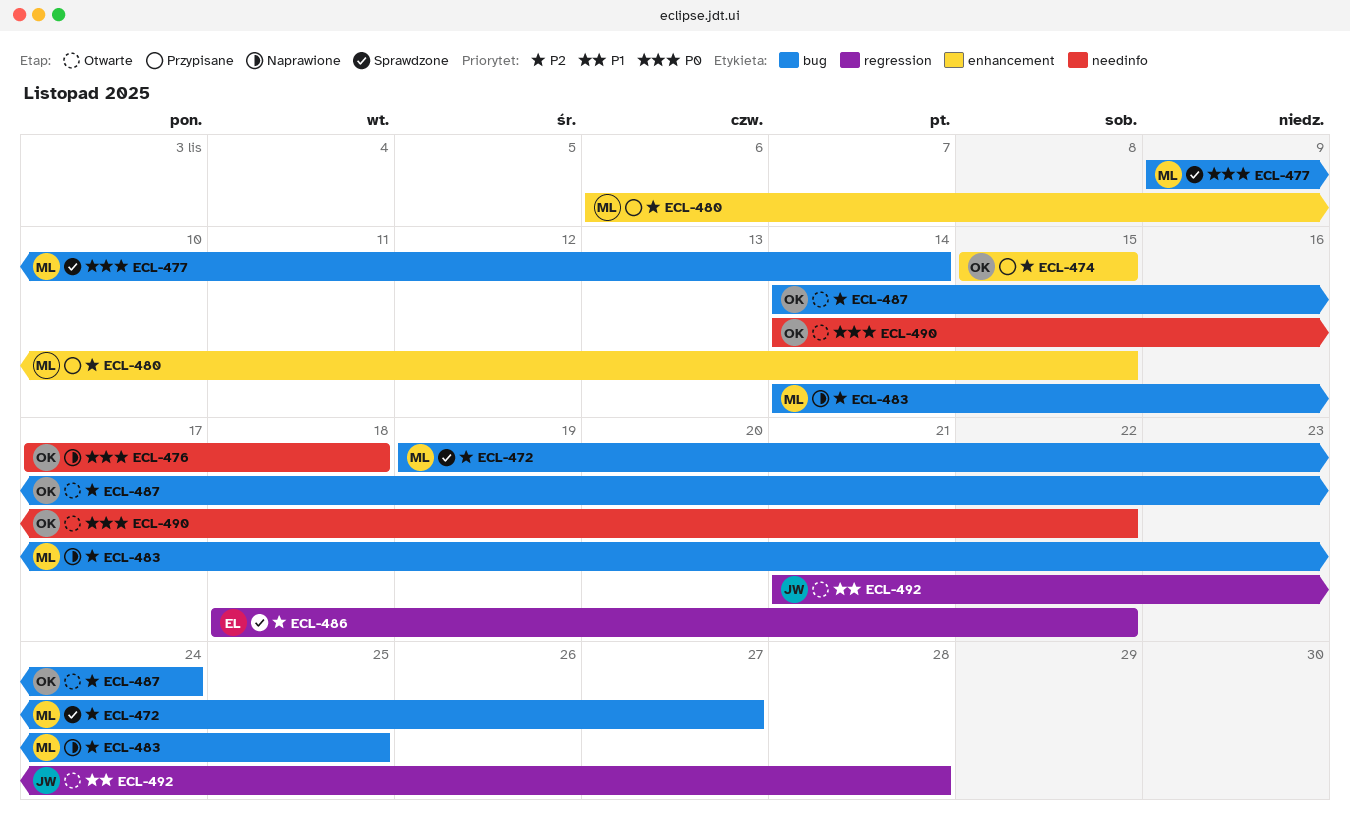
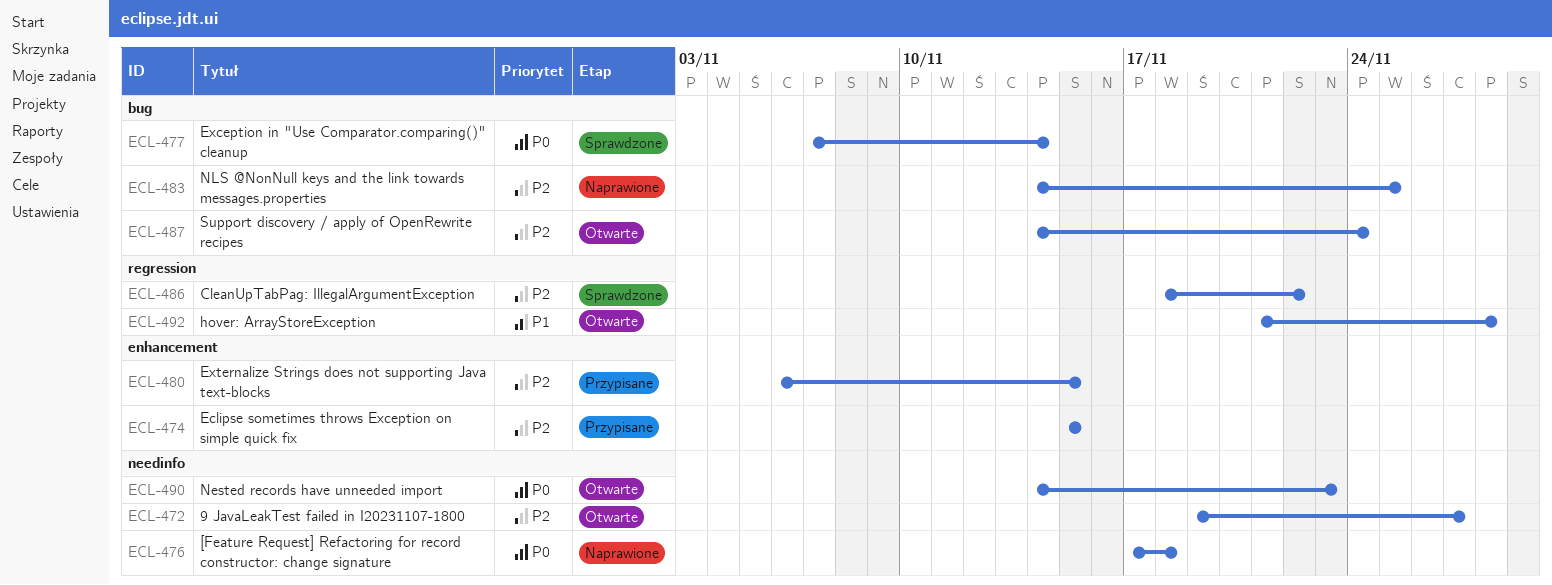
ECL-472, status: Sprawdzone -> Otwarte
ECL-472, label: bug -> needinfo
ECL-477, start: Nov 9 -> Nov 7
ECL-490, due: Nov 22 -> Nov 23

